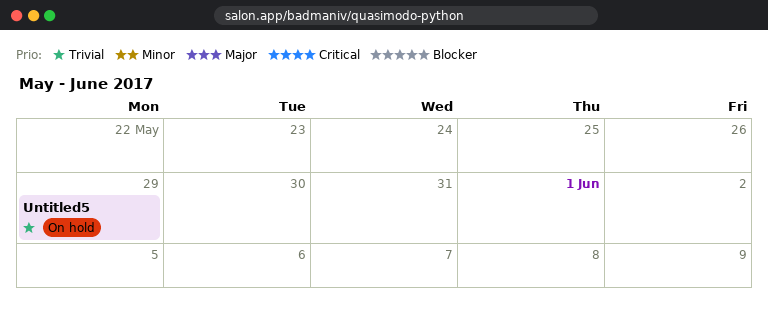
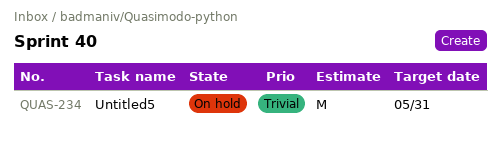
Untitled5, due: May 29 -> May 31

